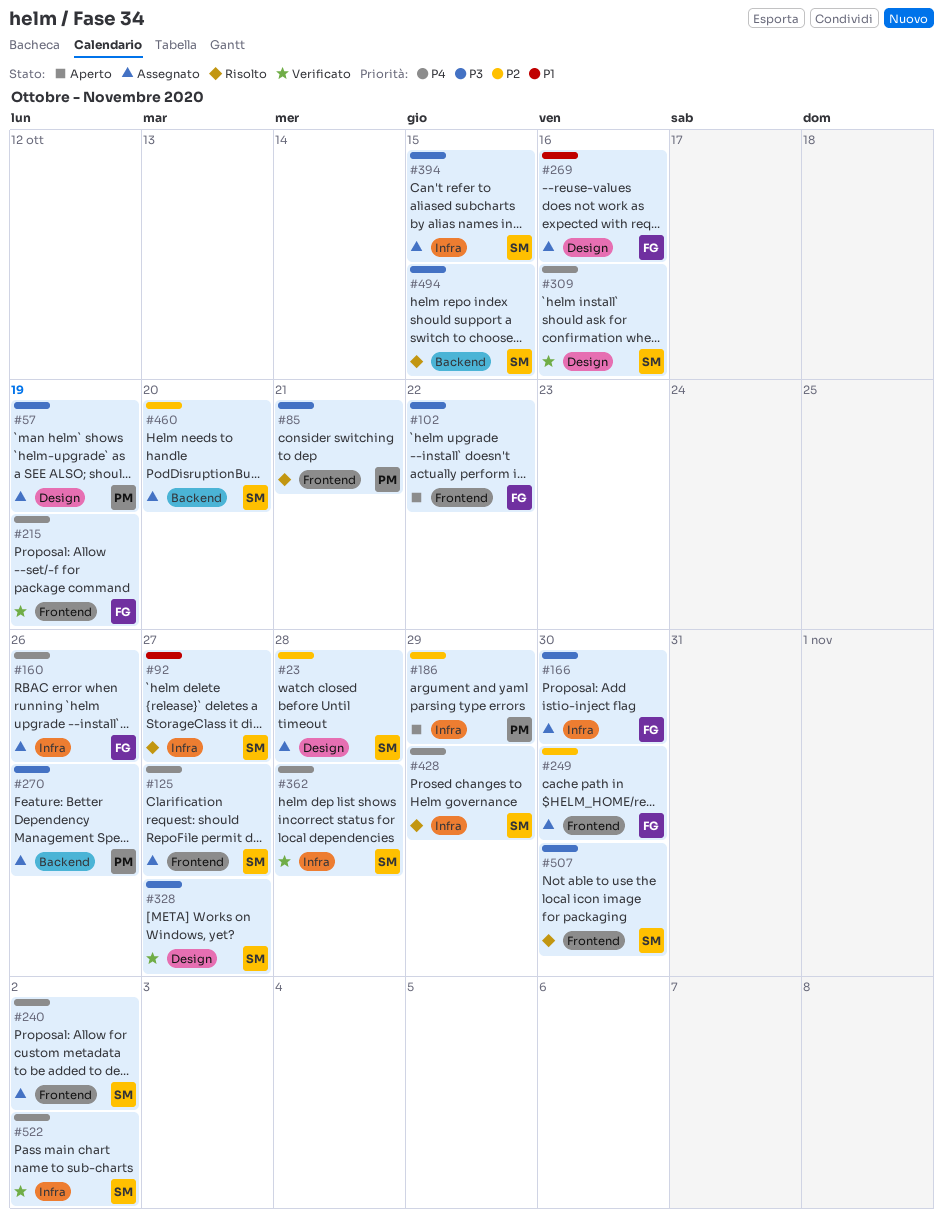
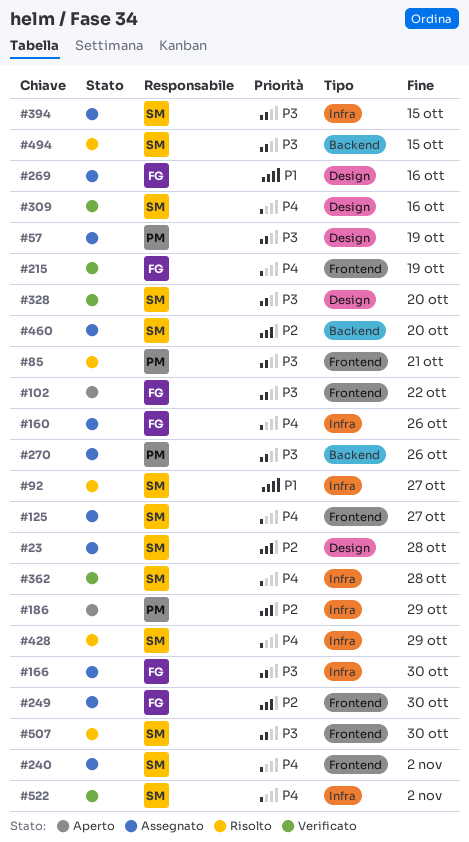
#328, due: Oct 27 -> Oct 20

